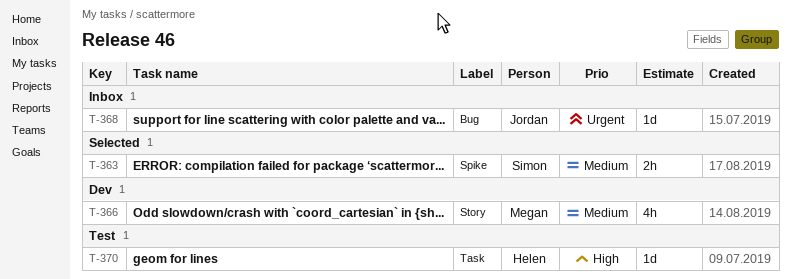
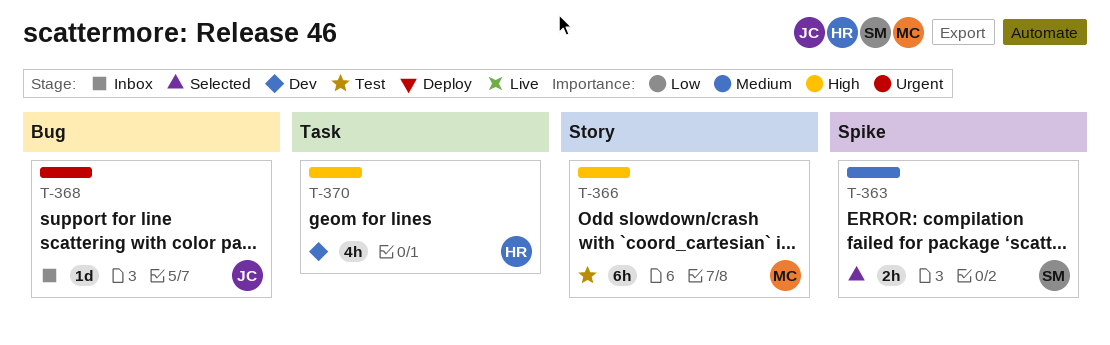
T-366, status: Dev -> Test
T-366, priority: Medium -> High
T-366, estimate: 4h -> 6h
T-370, status: Test -> Dev
T-370, estimate: 1d -> 4h

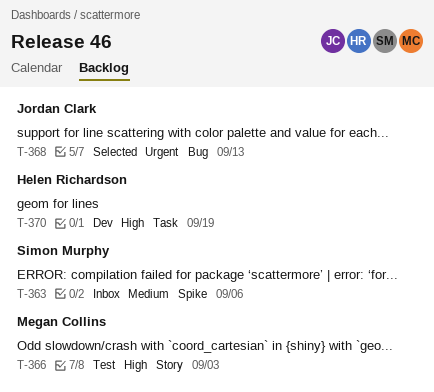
T-363, status: Selected -> Inbox
T-368, status: Inbox -> Selected

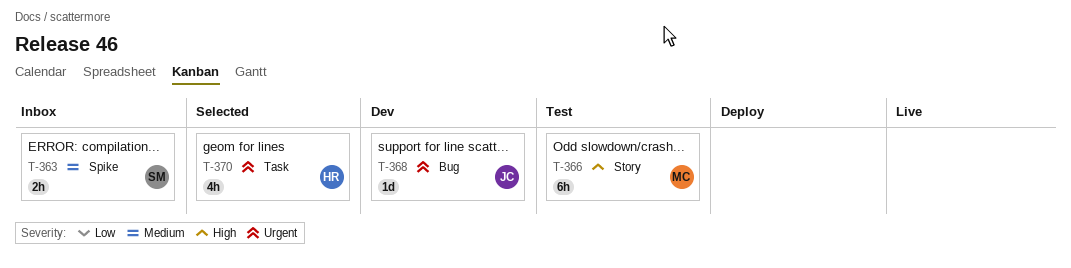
T-368, status: Selected -> Dev
T-370, status: Dev -> Selected
T-370, priority: High -> Urgent

